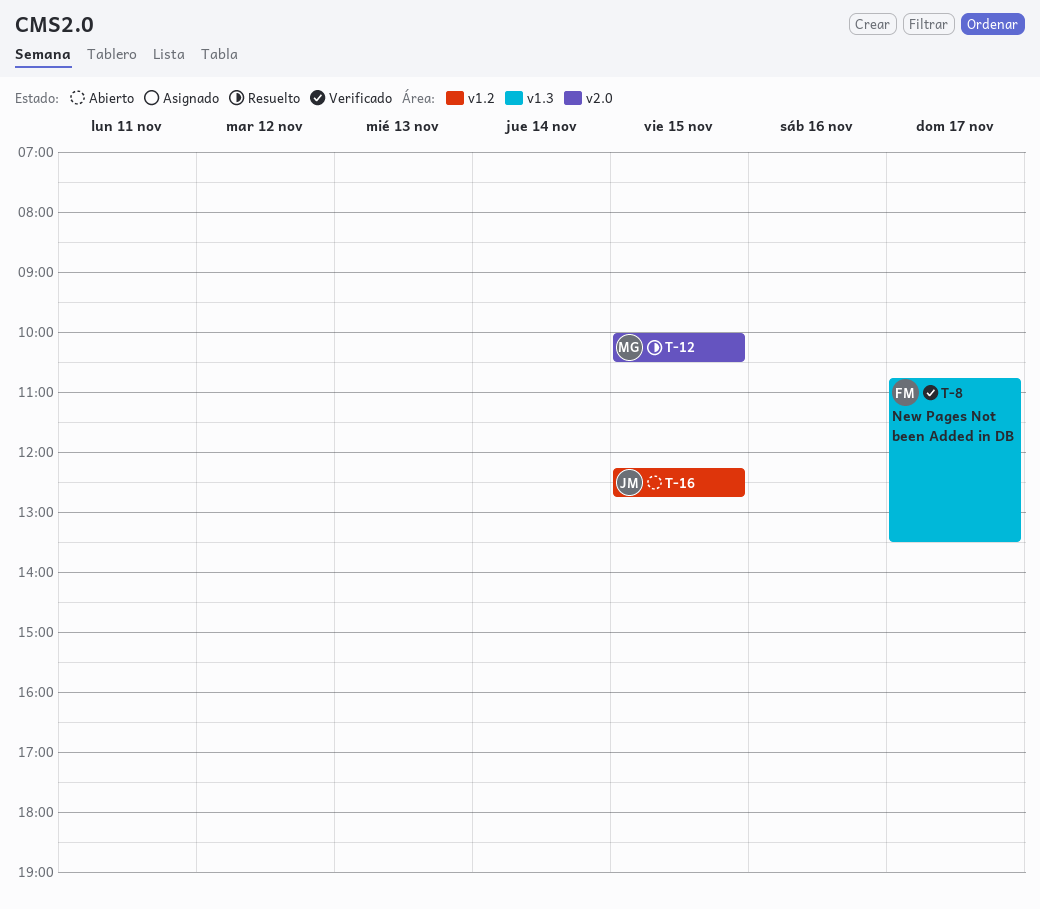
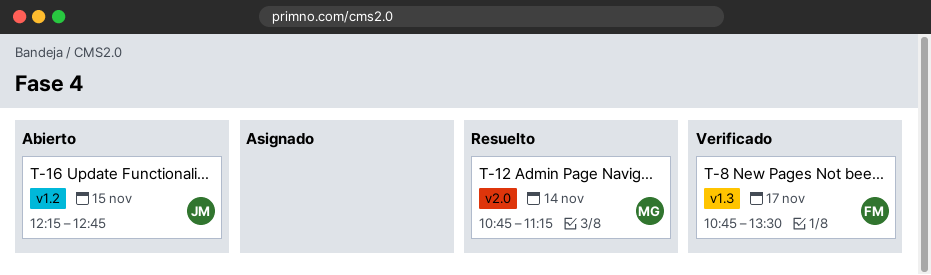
T-12, day: Nov 15 -> Nov 14
T-12, begins: 10:00 -> 10:45
T-12, ends: 10:30 -> 11:15

